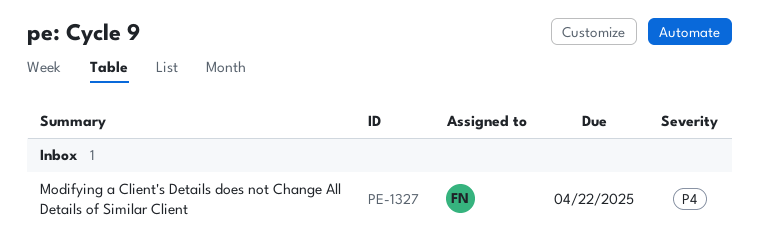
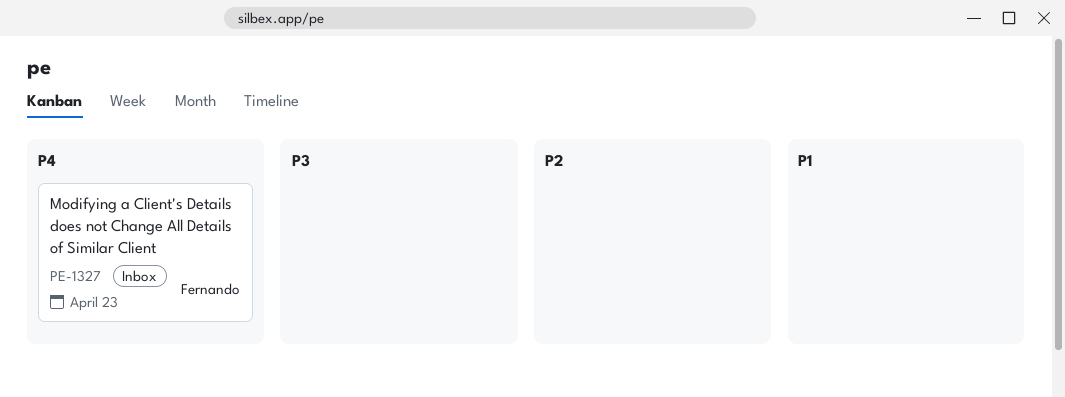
PE-1327, due: Apr 22 -> Apr 23

